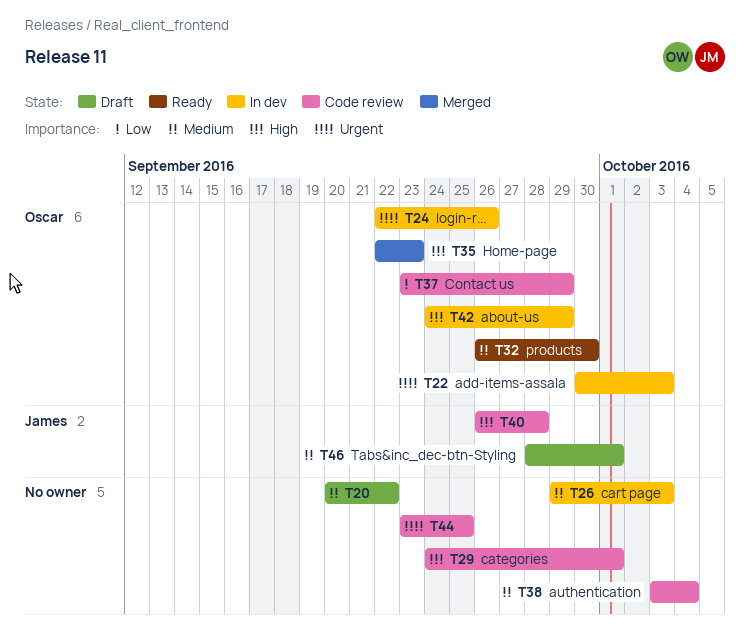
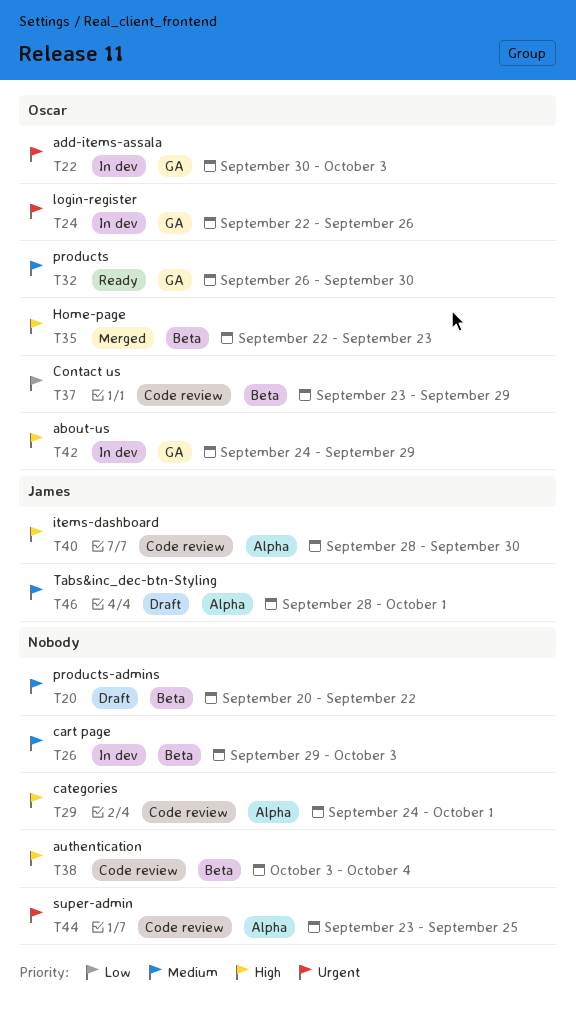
T38, priority: Medium -> High
T40, start: Sep 26 -> Sep 28
T40, due: Sep 28 -> Sep 30

